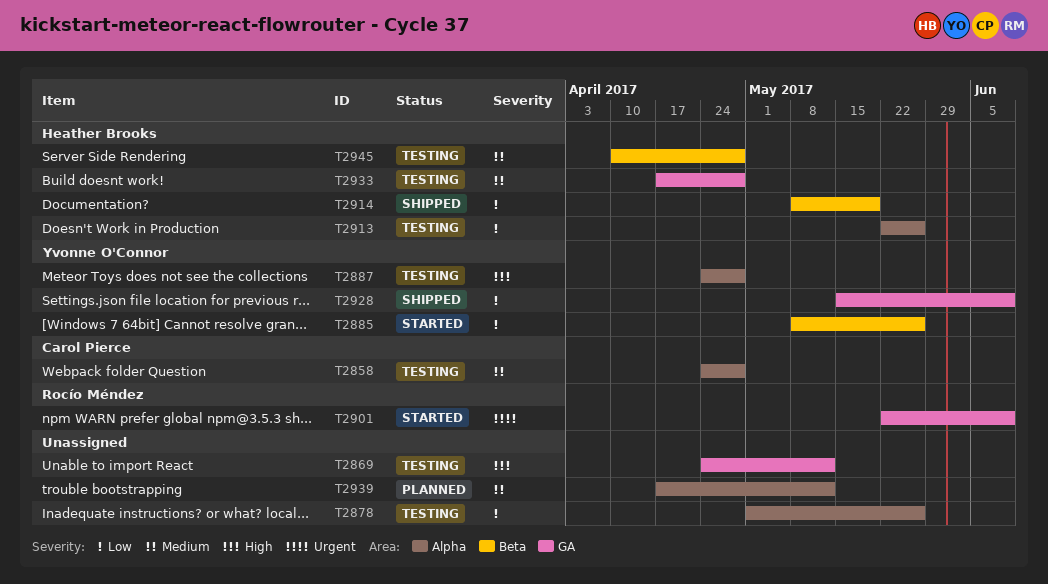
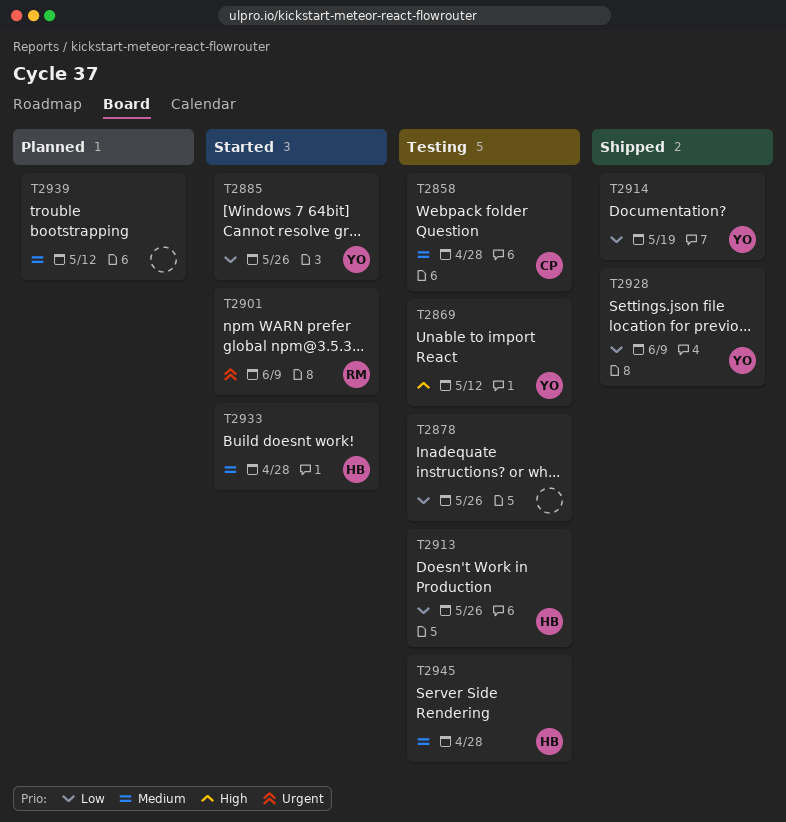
T2869, owner: none -> Yvonne O'Connor
T2887: present -> none
T2914, owner: Heather Brooks -> Yvonne O'Connor
T2933, status: Testing -> Started

